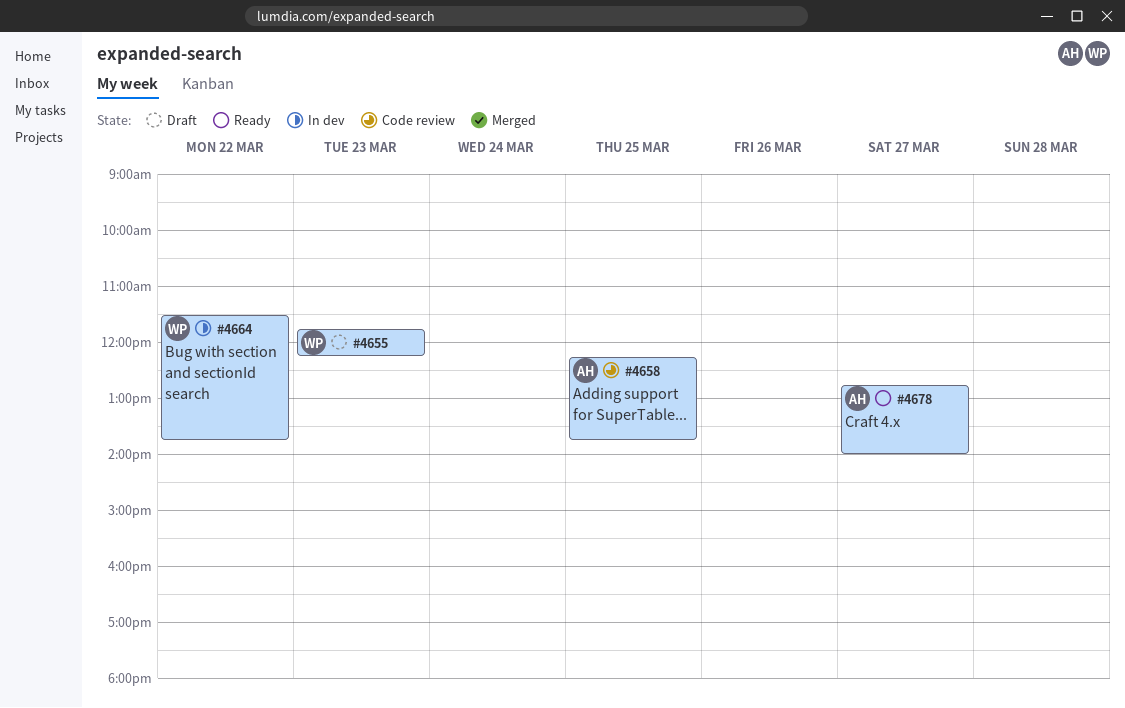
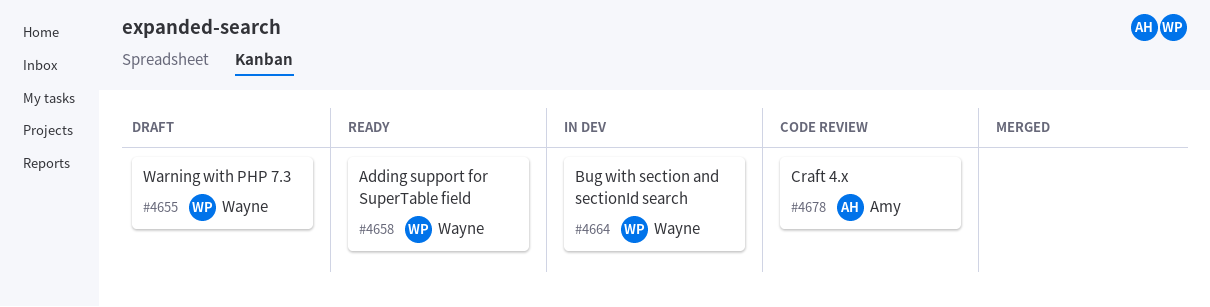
#4658, status: Code review -> Ready
#4658, owner: Amy -> Wayne
#4678, status: Ready -> Code review

